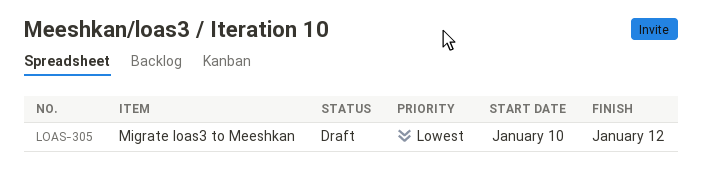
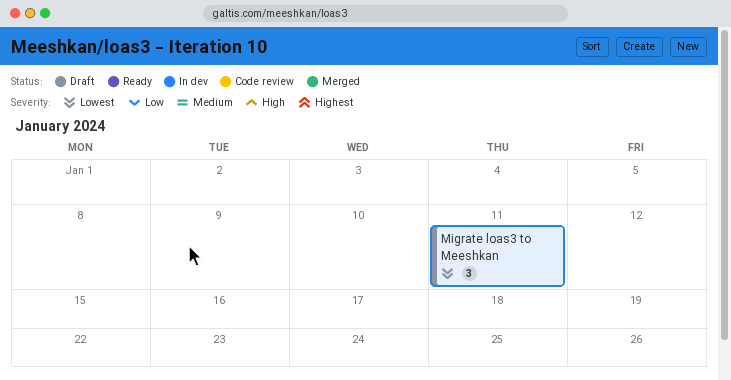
Migrate loas3 to Meeshkan, due: Jan 12 -> Jan 11

